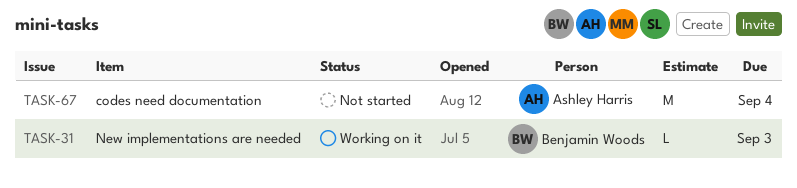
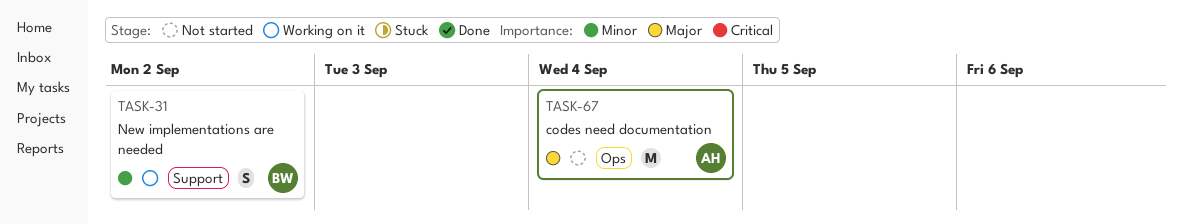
TASK-31, estimate: L -> S
TASK-31, due: Sep 3 -> Sep 2

